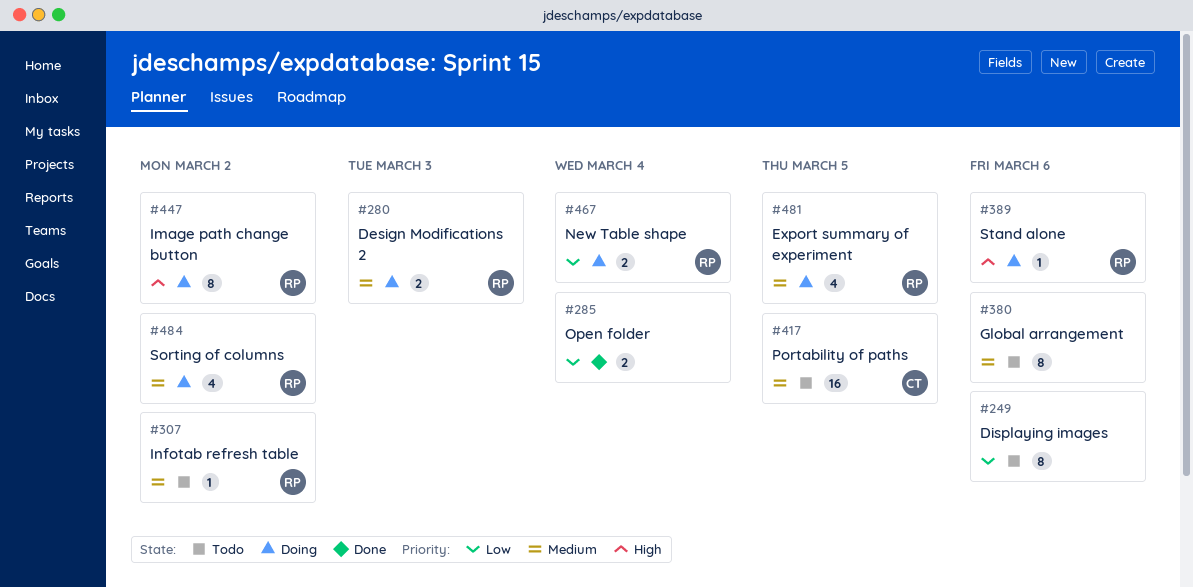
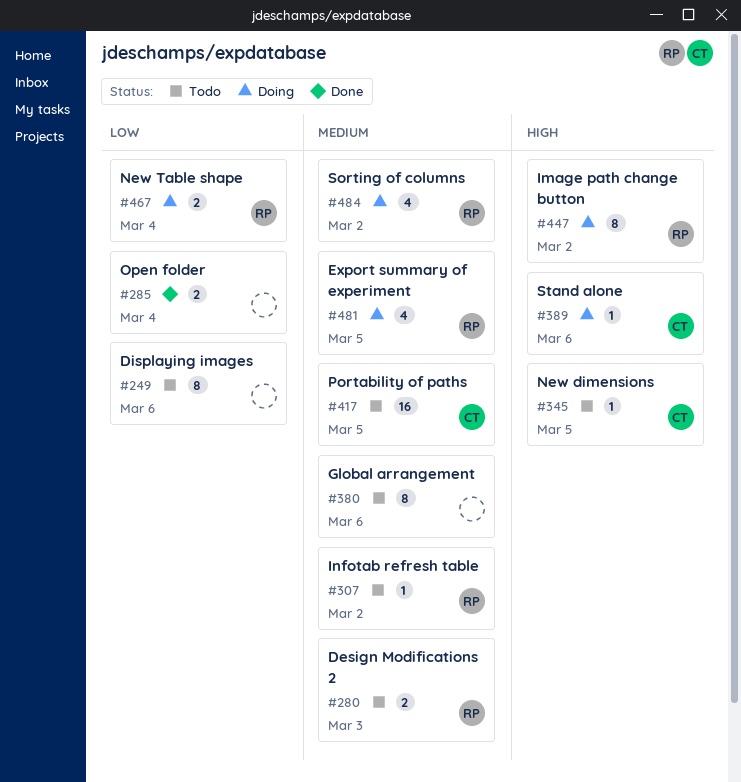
#280, status: Doing -> Todo
#345: none -> present
#389, owner: RP -> CT

